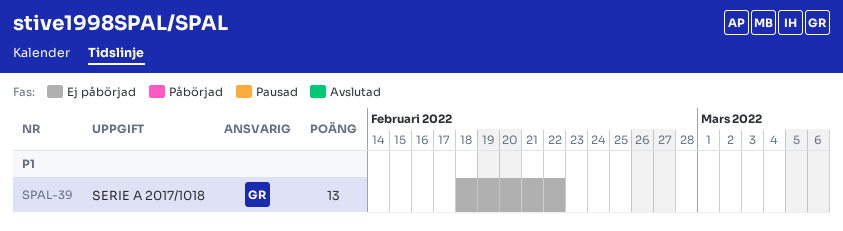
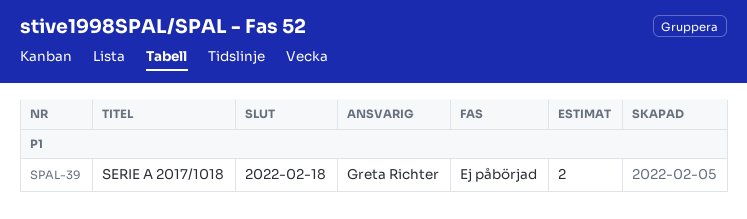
SPAL-39, estimate: 13 -> 2
SPAL-39, due: Feb 22 -> Feb 18

